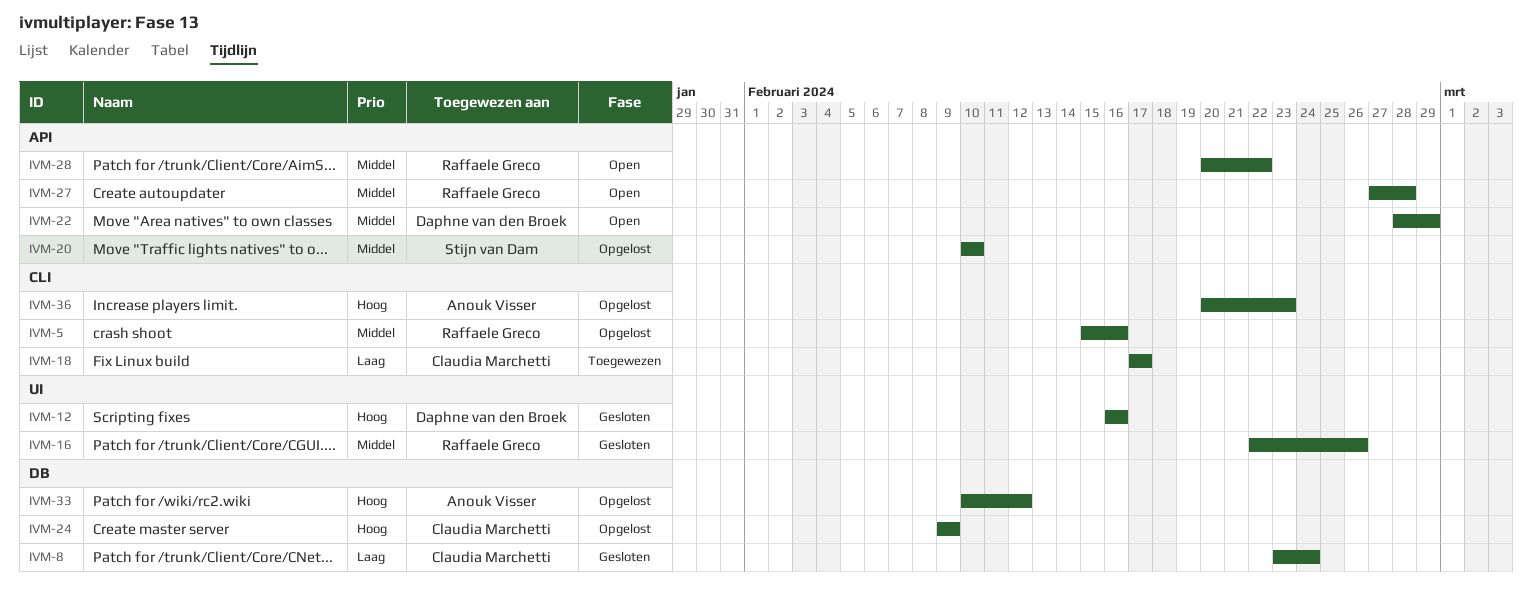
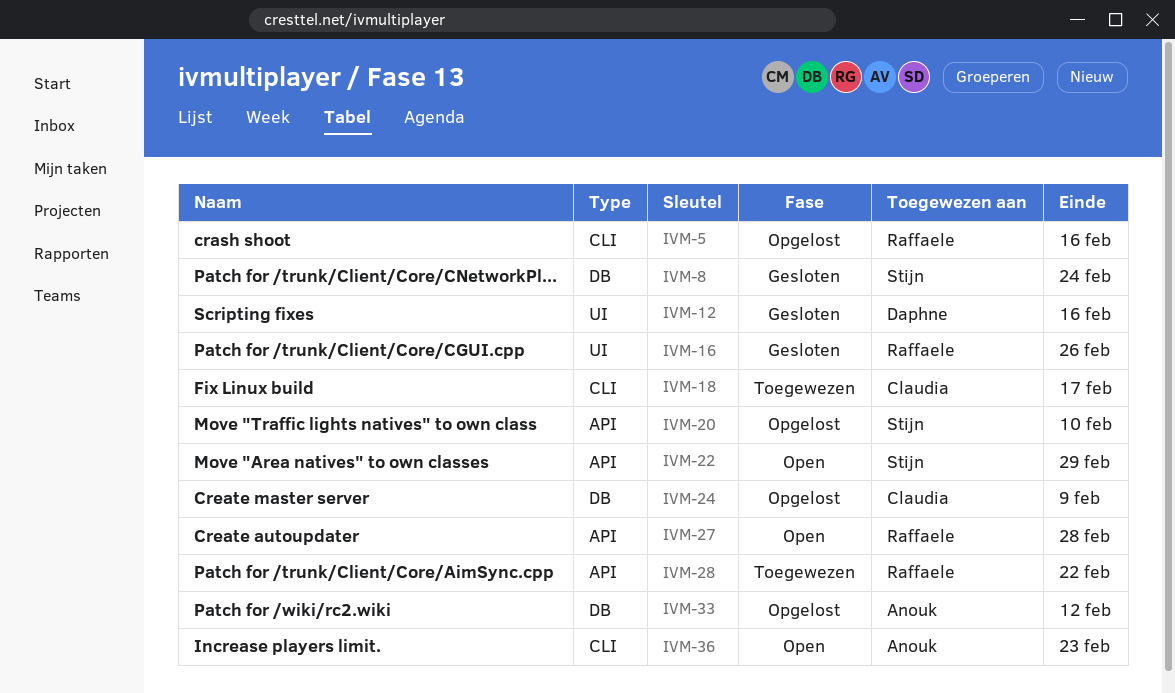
IVM-8, owner: Claudia Marchetti -> Stijn van Dam
IVM-22, owner: Daphne van den Broek -> Stijn van Dam
IVM-28, status: Open -> Toegewezen
IVM-36, status: Opgelost -> Open

